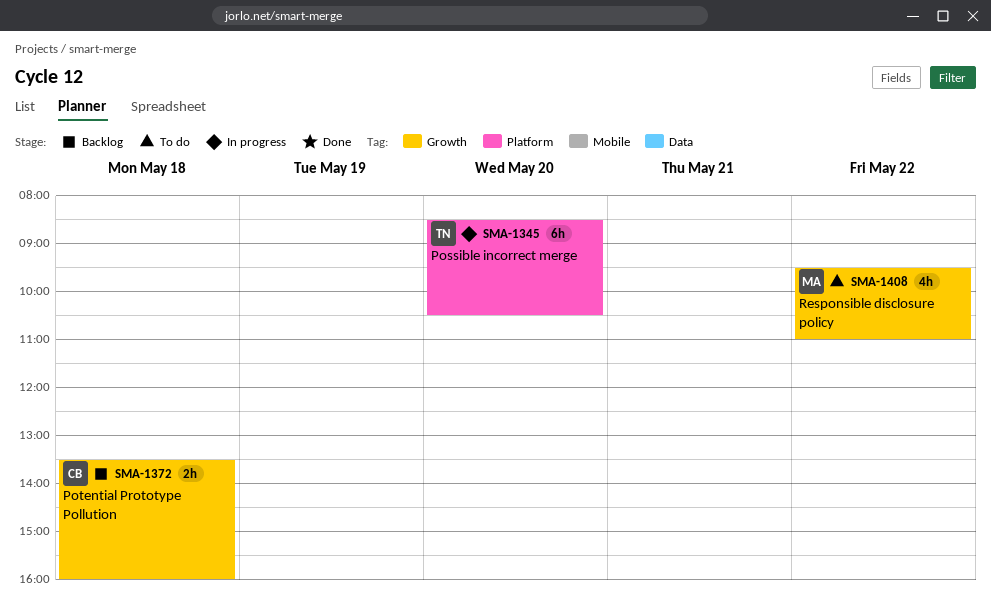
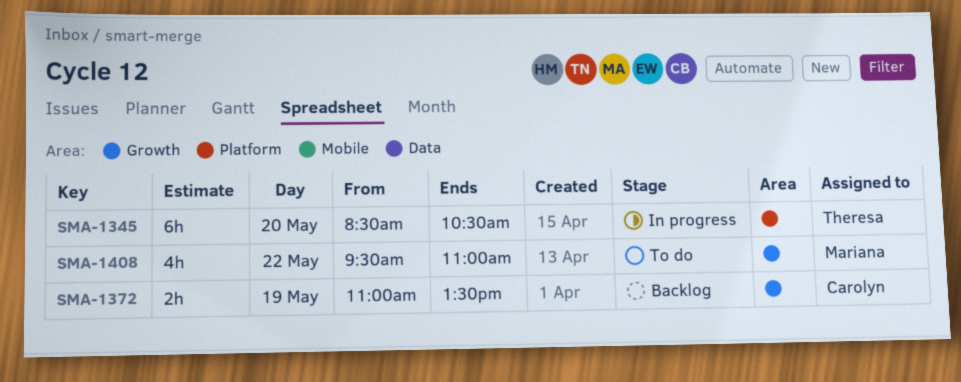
SMA-1372, day: May 18 -> May 19
SMA-1372, begins: 13:30 -> 11:00
SMA-1372, ends: 16:00 -> 13:30

